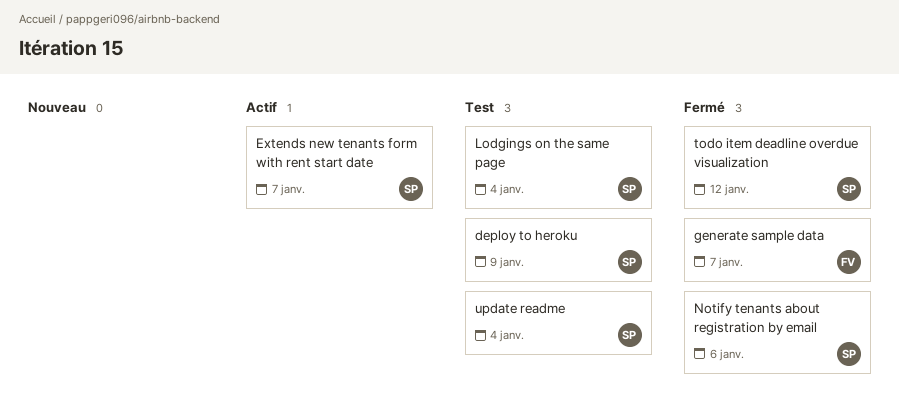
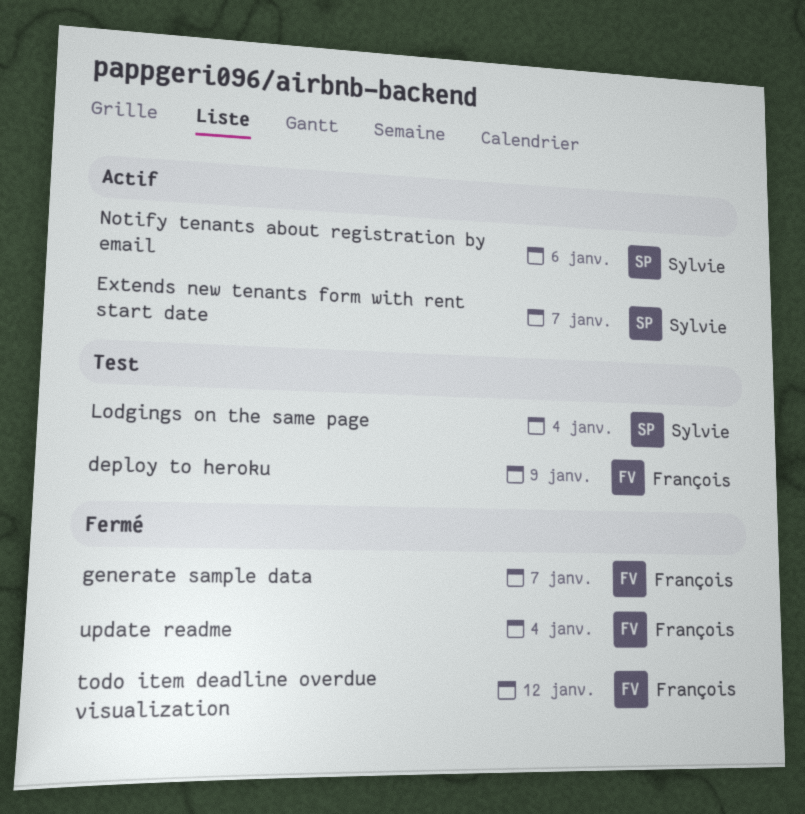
deploy to heroku, owner: Sylvie -> François
Notify tenants about registration by email, status: Fermé -> Actif
todo item deadline overdue visualization, owner: Sylvie -> François
update readme, status: Test -> Fermé
update readme, owner: Sylvie -> François

